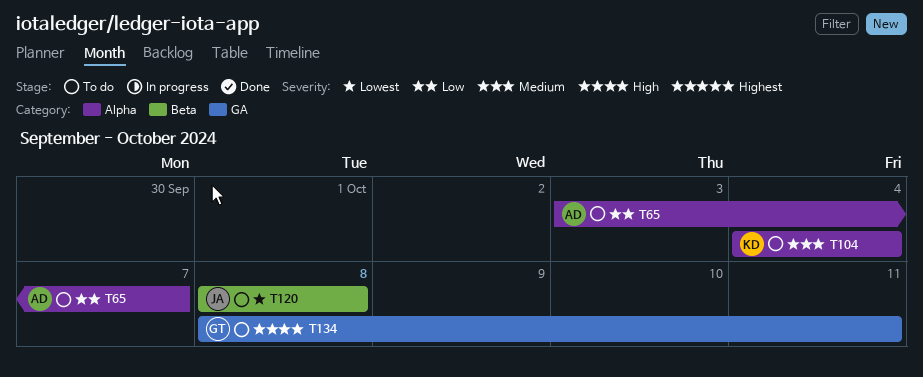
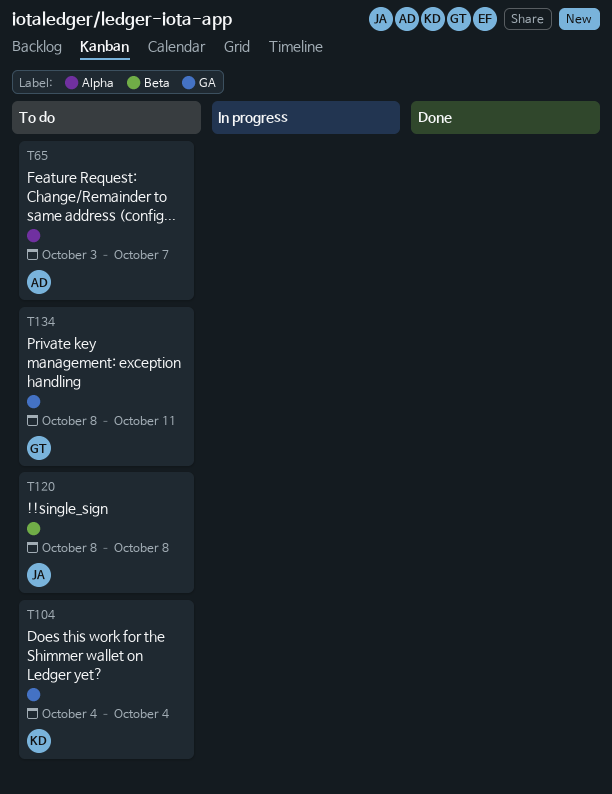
T104, label: Alpha -> GA

